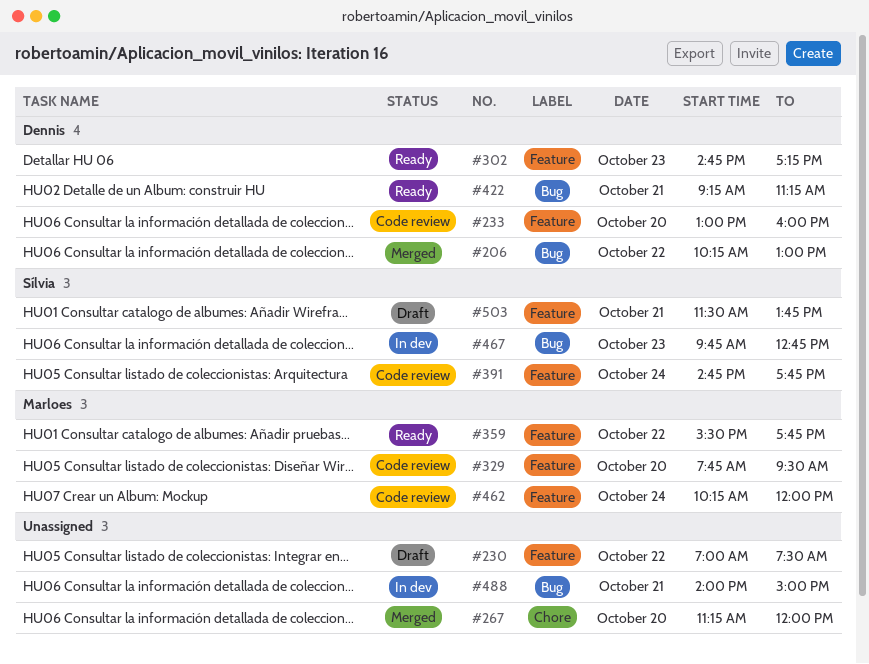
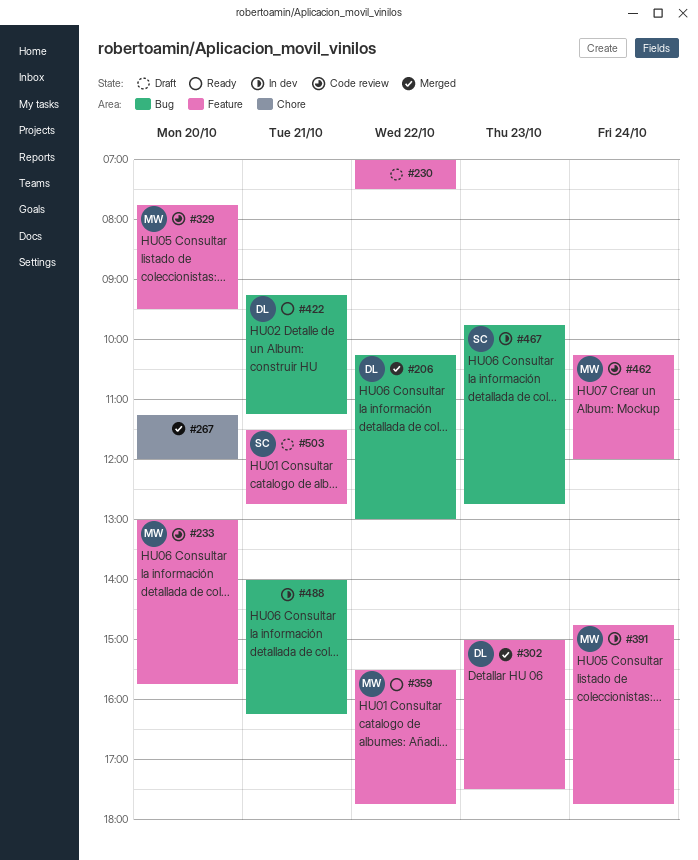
#233, owner: Dennis -> Marloes
#233, ends: 16:00 -> 15:45
#302, status: Ready -> Merged
#302, begins: 14:45 -> 15:00
#302, ends: 17:15 -> 17:30
#391, status: Code review -> In dev
#391, owner: Sílvia -> Marloes
#488, ends: 15:00 -> 16:15
#503, ends: 13:45 -> 12:45

